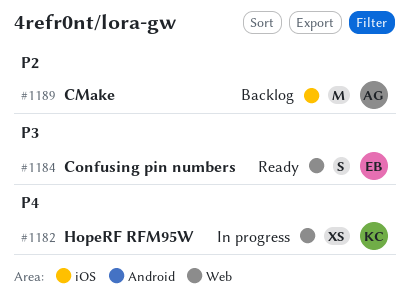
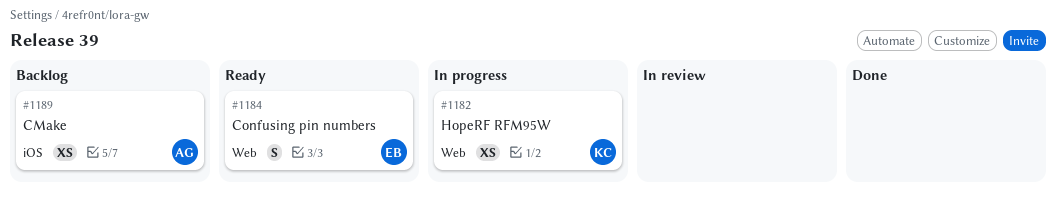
#1189, estimate: M -> XS

